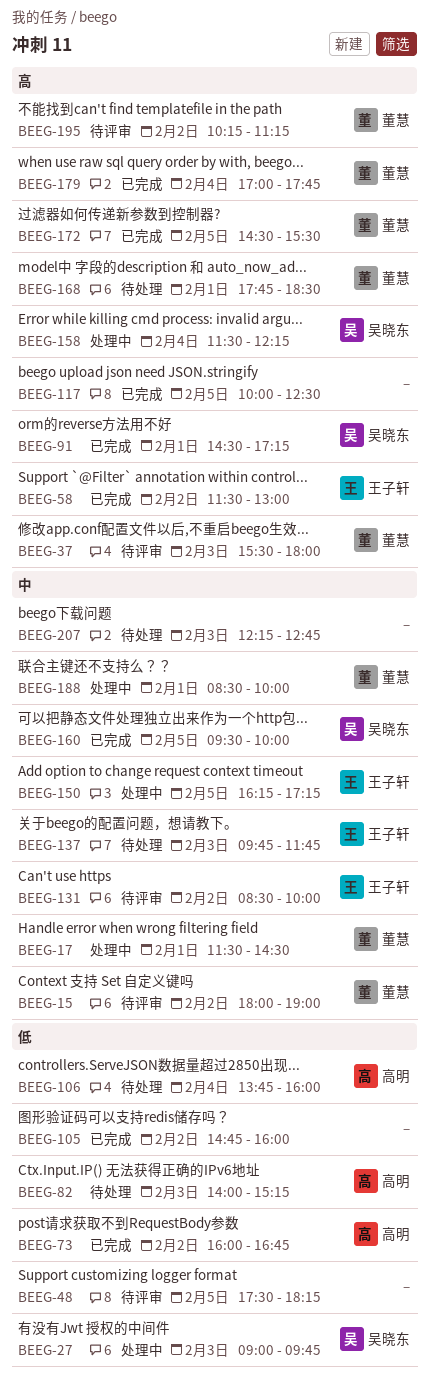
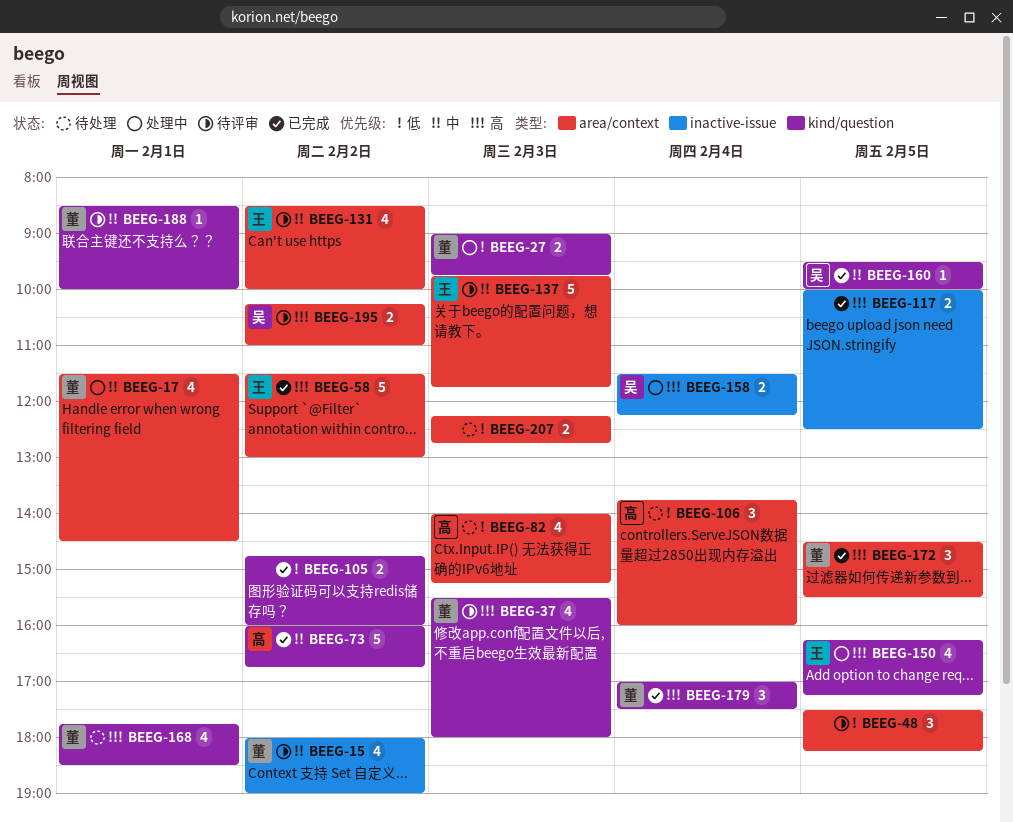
BEEG-27, owner: 吴晓东 -> 董慧
BEEG-73, priority: 低 -> 中
BEEG-91: present -> none
BEEG-137, status: 待处理 -> 待评审
BEEG-150, priority: 中 -> 高
BEEG-179, ends: 17:45 -> 17:30
BEEG-188, status: 处理中 -> 待评审
BEEG-195, owner: 董慧 -> 吴晓东
BEEG-195, ends: 11:15 -> 11:00
BEEG-207, priority: 中 -> 低

